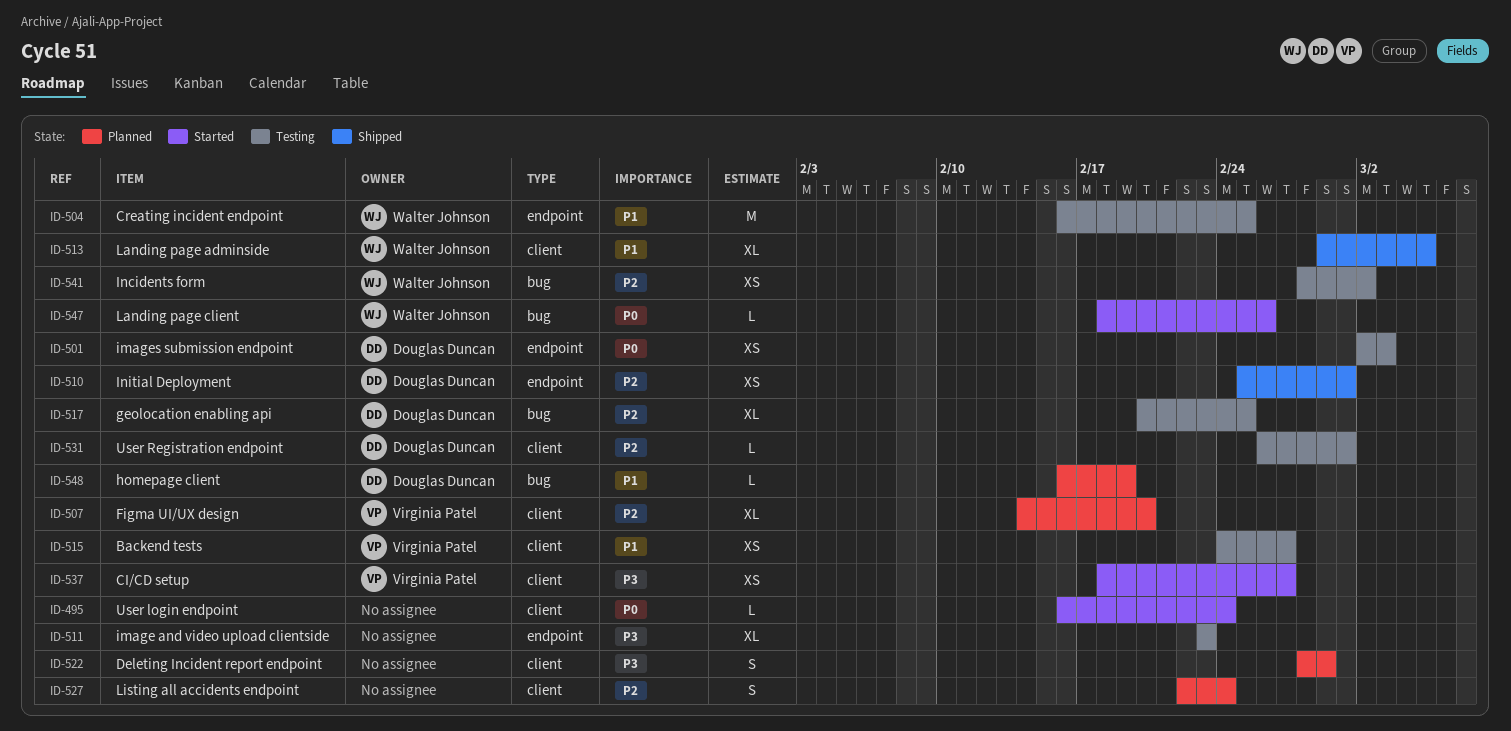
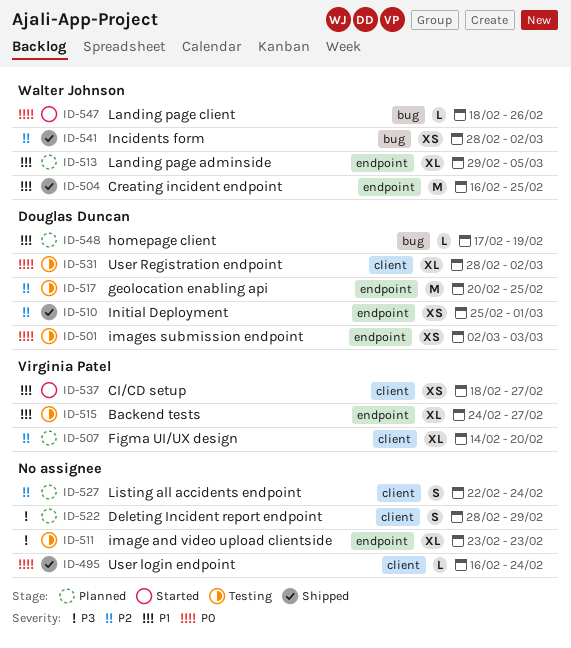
ID-495, status: Started -> Shipped
ID-504, status: Testing -> Shipped
ID-513, status: Shipped -> Planned
ID-513, label: client -> endpoint
ID-515, label: client -> endpoint
ID-515, estimate: XS -> XL
ID-517, label: bug -> endpoint
ID-517, estimate: XL -> M
ID-531, priority: P2 -> P0
ID-531, estimate: L -> XL
ID-531, start: Feb 26 -> Feb 28
ID-531, due: Mar 1 -> Mar 2
ID-537, priority: P3 -> P1
ID-541, status: Testing -> Shipped
ID-548, start: Feb 16 -> Feb 17

